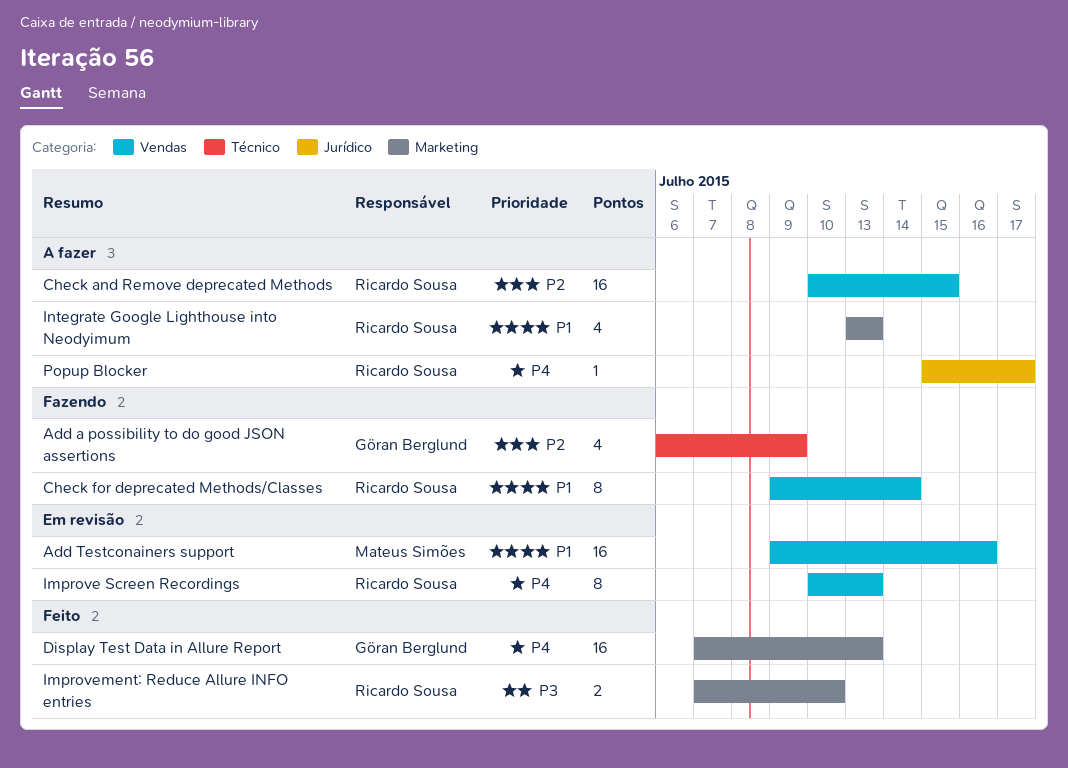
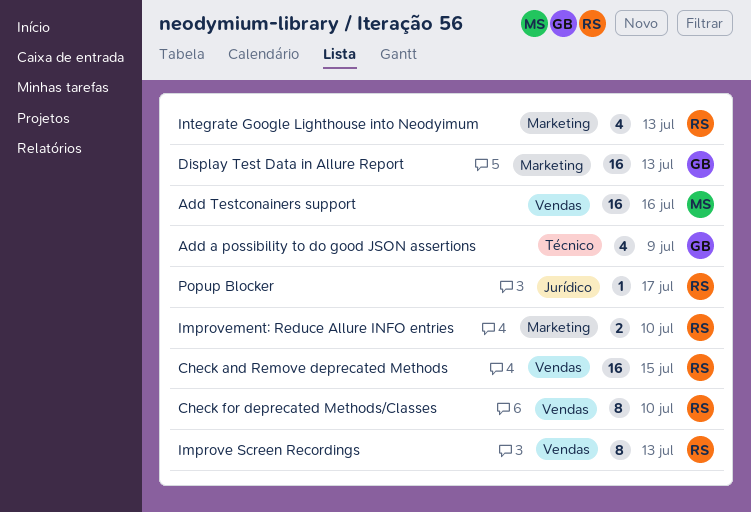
Check for deprecated Methods/Classes, due: Jul 14 -> Jul 10

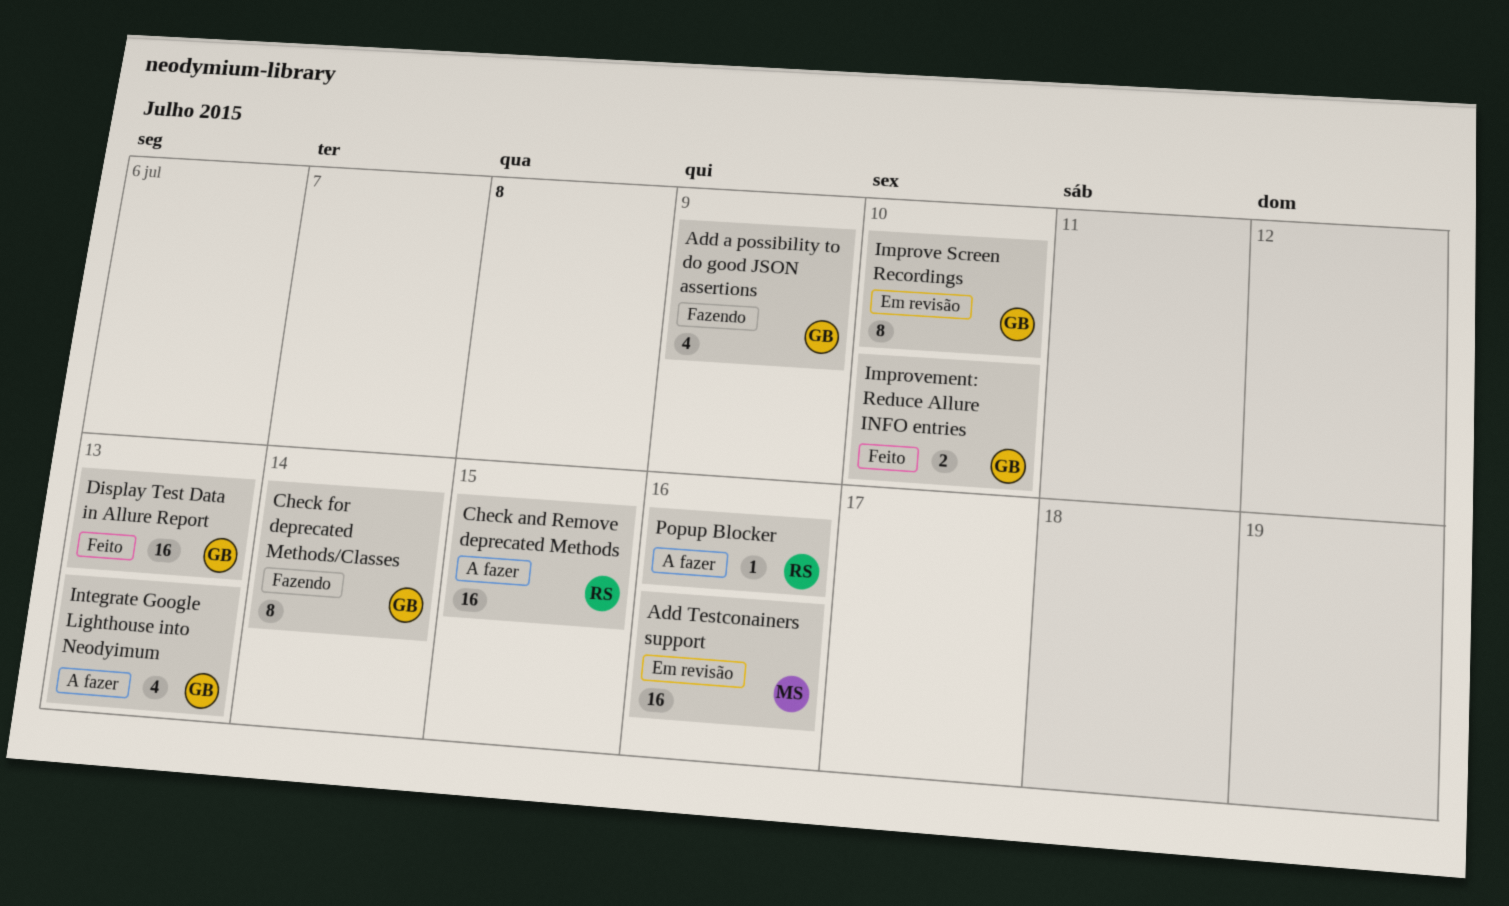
Check for deprecated Methods/Classes, owner: RS -> GB
Check for deprecated Methods/Classes, due: Jul 10 -> Jul 14
Improve Screen Recordings, owner: RS -> GB
Improve Screen Recordings, due: Jul 13 -> Jul 10
Improvement: Reduce Allure INFO entries, owner: RS -> GB
Integrate Google Lighthouse into Neodyimum, owner: RS -> GB
Popup Blocker, due: Jul 17 -> Jul 16

